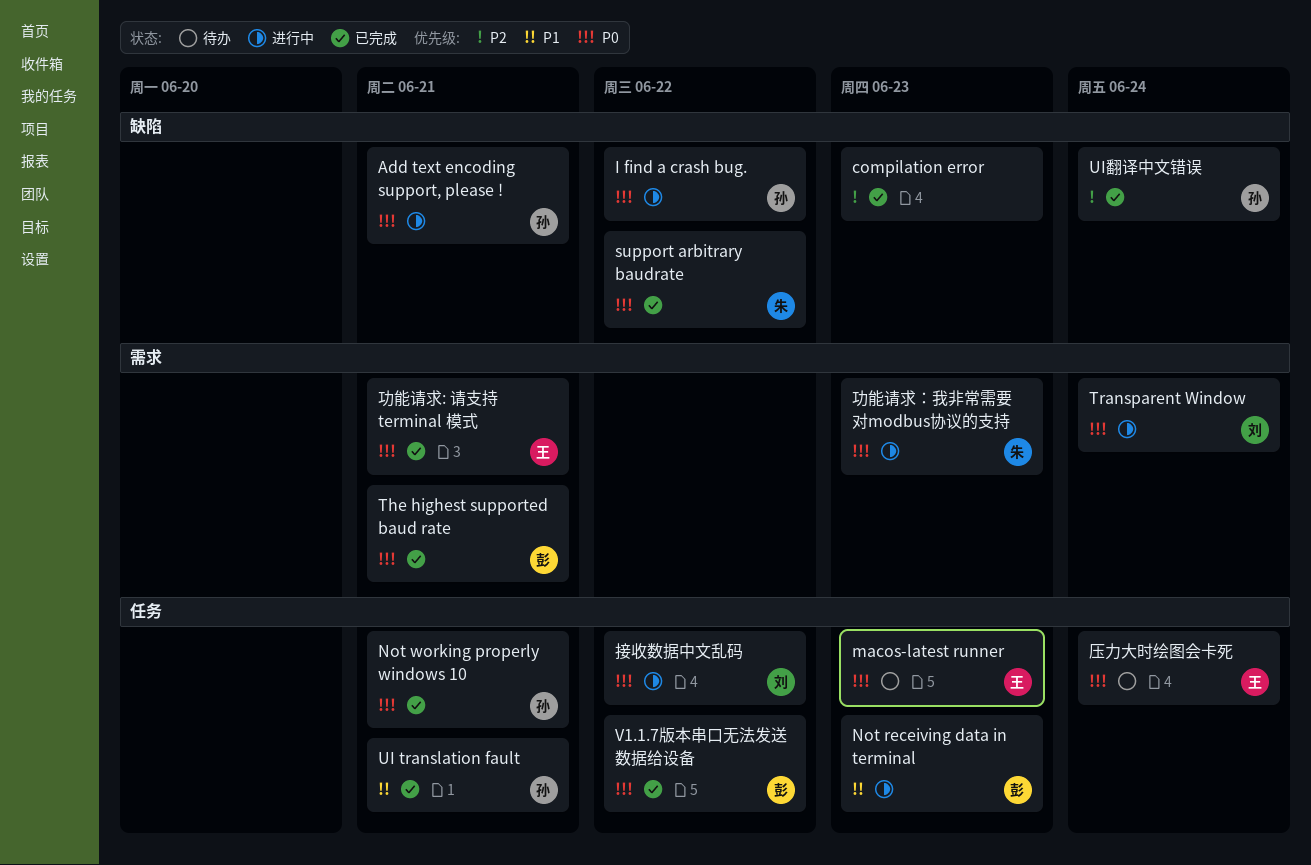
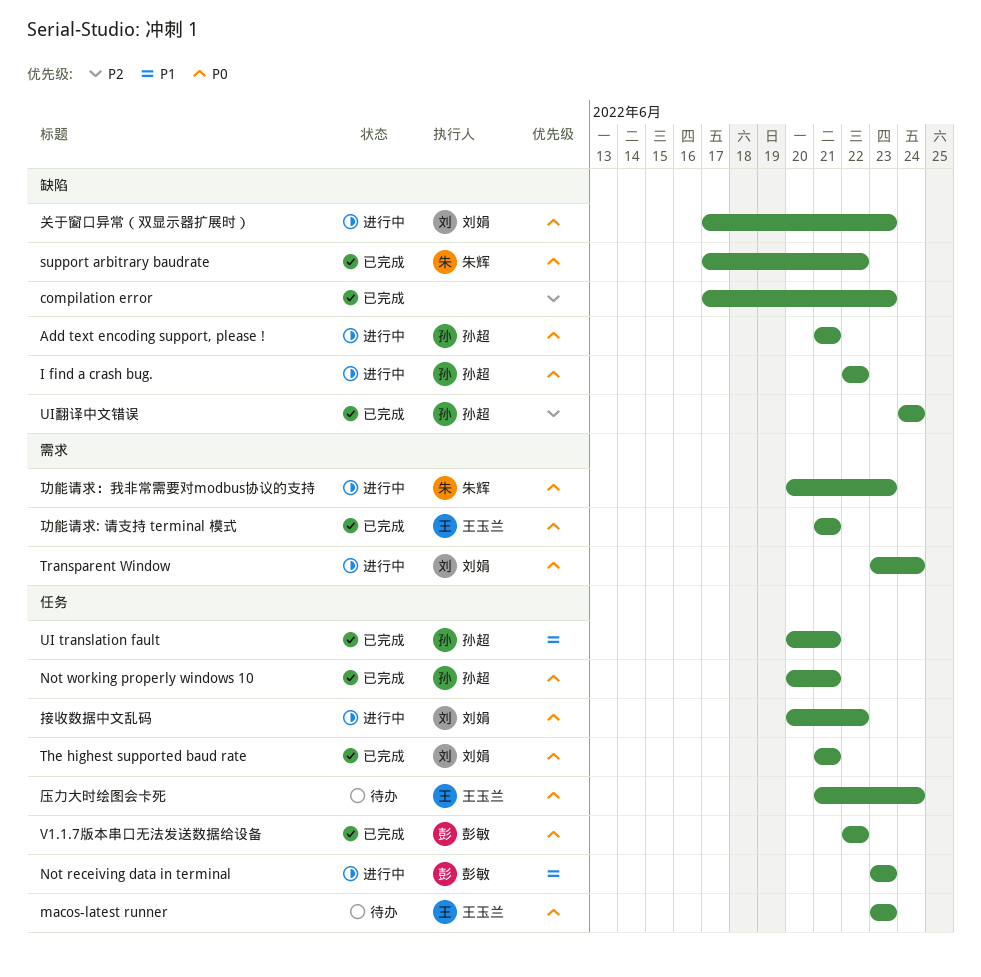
The highest supported baud rate, owner: 彭敏 -> 刘娟
The highest supported baud rate, label: 需求 -> 任务
关于窗口异常（双显示器扩展时）: none -> present

